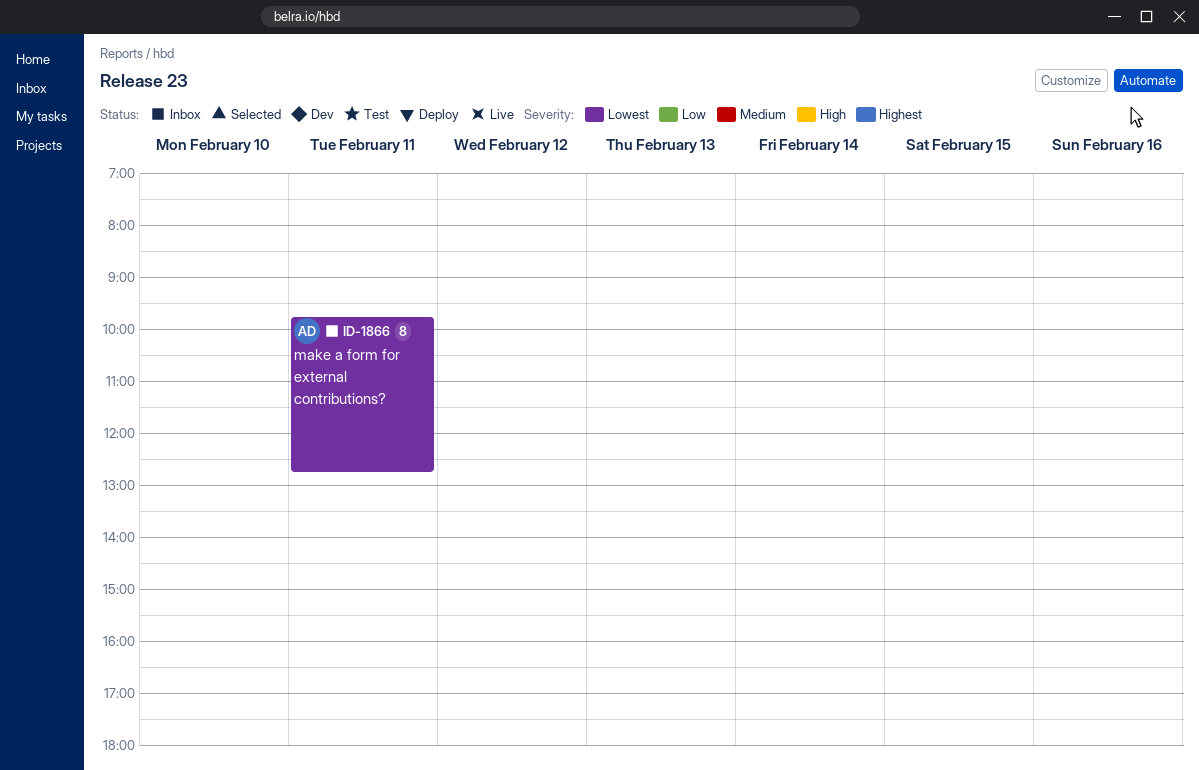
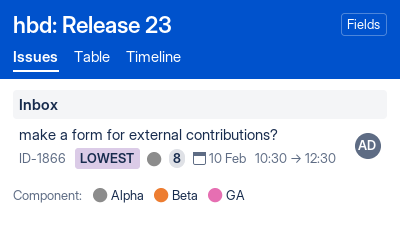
ID-1866, day: Feb 11 -> Feb 10
ID-1866, begins: 09:45 -> 10:30
ID-1866, ends: 12:45 -> 12:30

